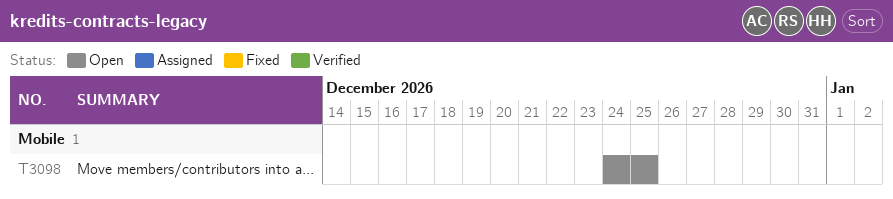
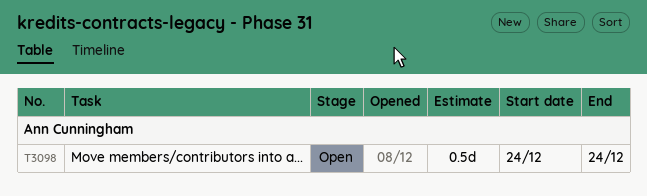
T3098, due: Dec 25 -> Dec 24

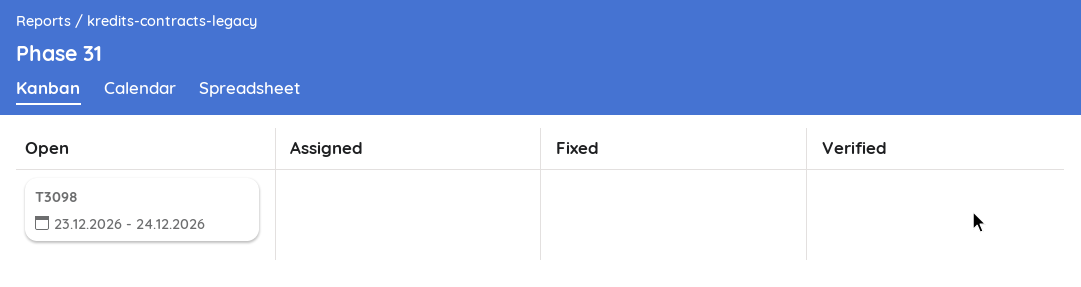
T3098, start: Dec 24 -> Dec 23

